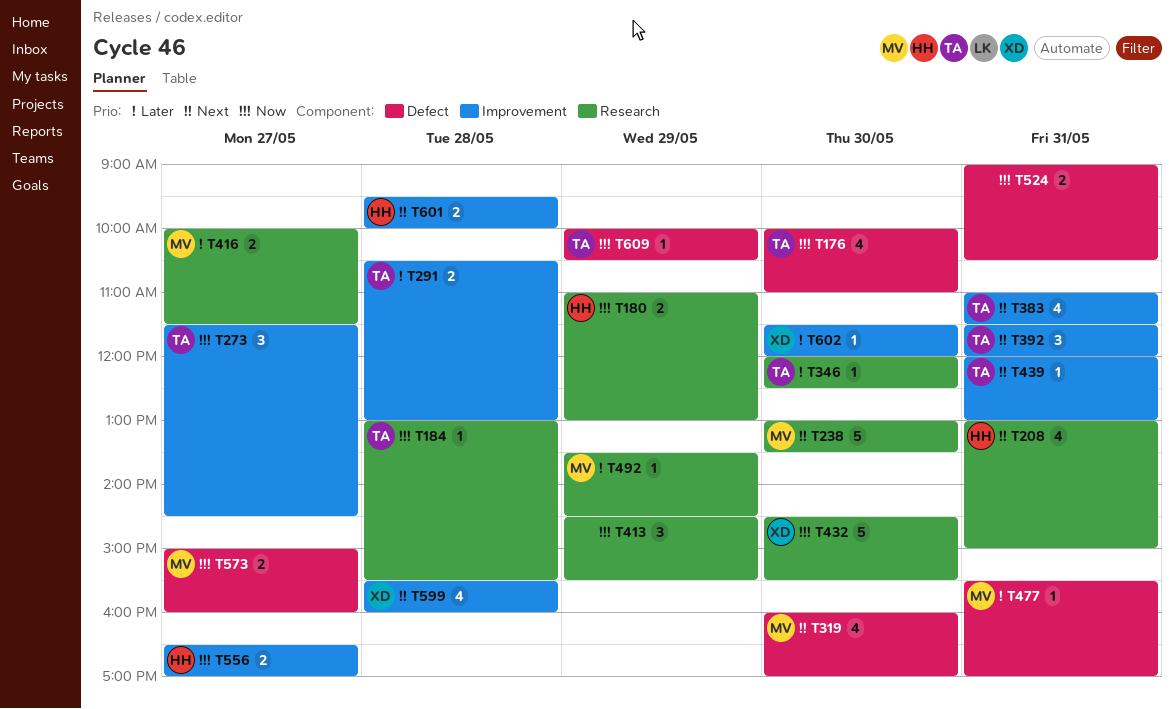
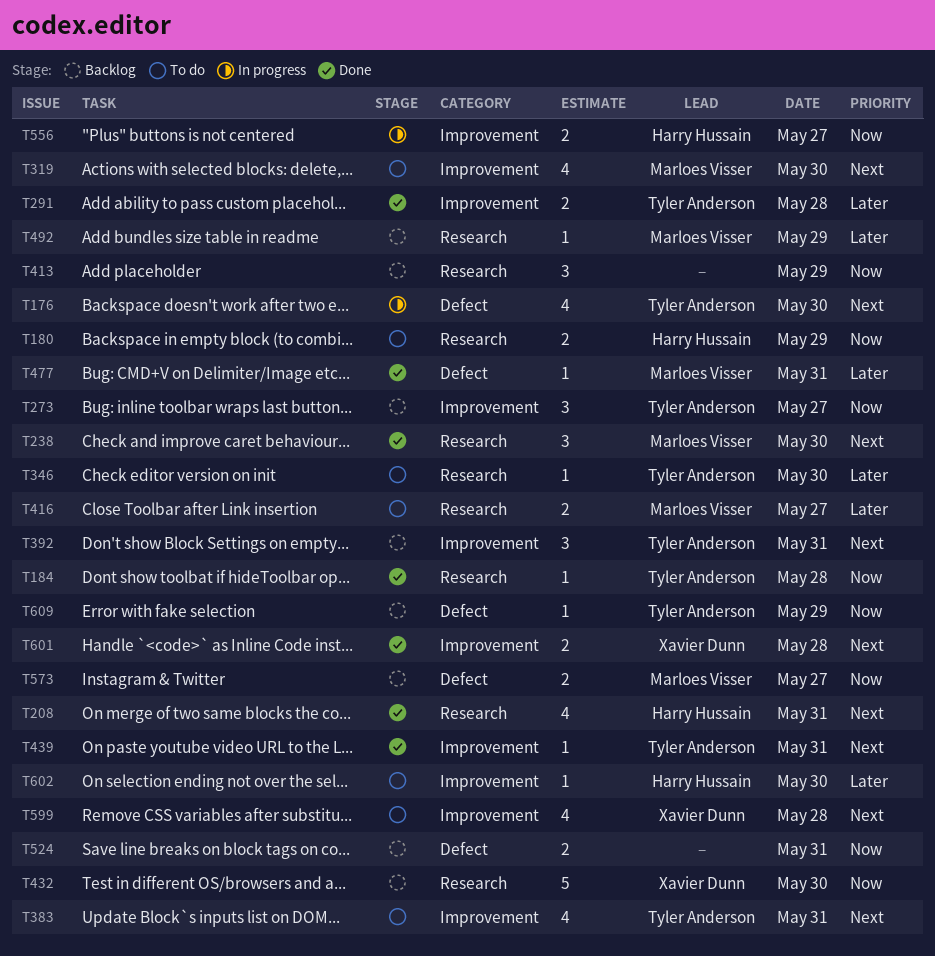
T176, priority: Now -> Next
T238, estimate: 5 -> 3
T319, label: Defect -> Improvement
T601, owner: Harry Hussain -> Xavier Dunn
T602, owner: Xavier Dunn -> Harry Hussain

